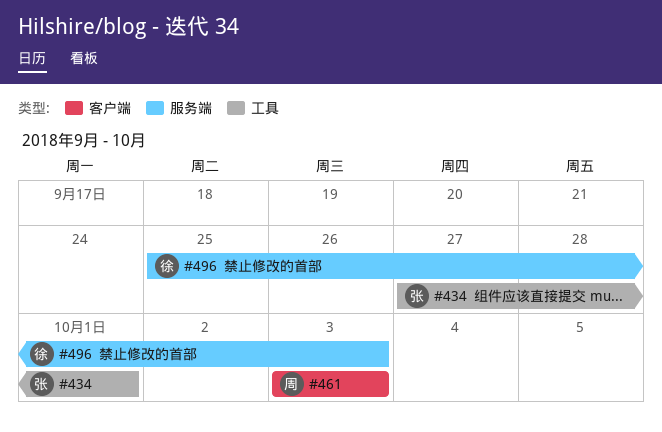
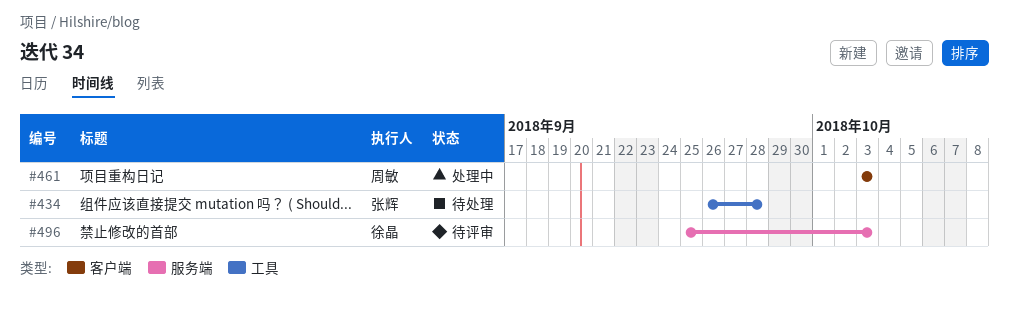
#434, start: Sep 27 -> Sep 26
#434, due: Oct 1 -> Sep 28

